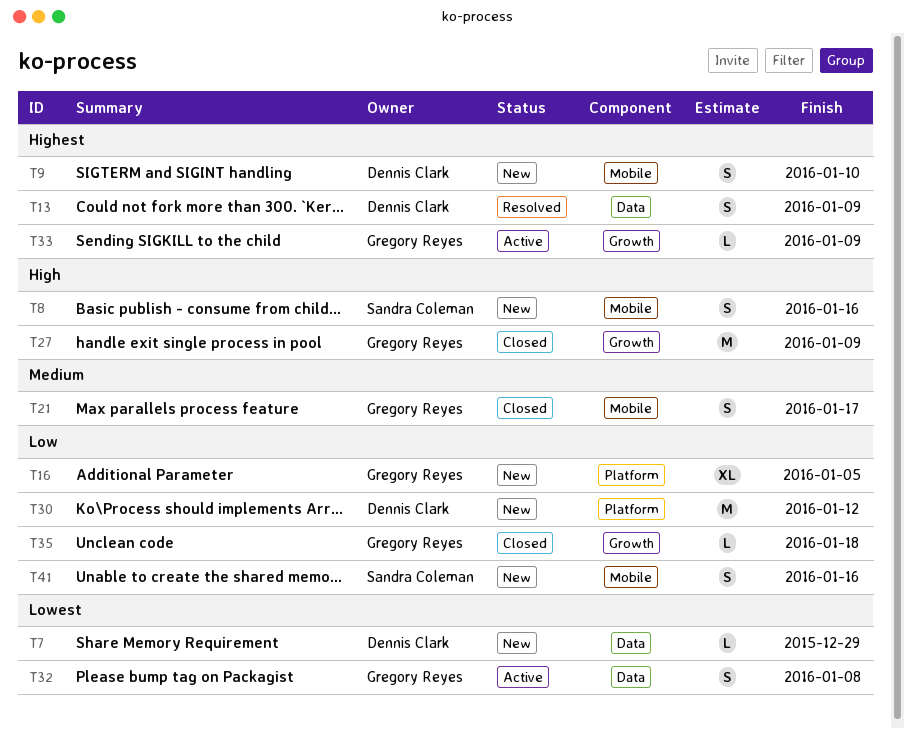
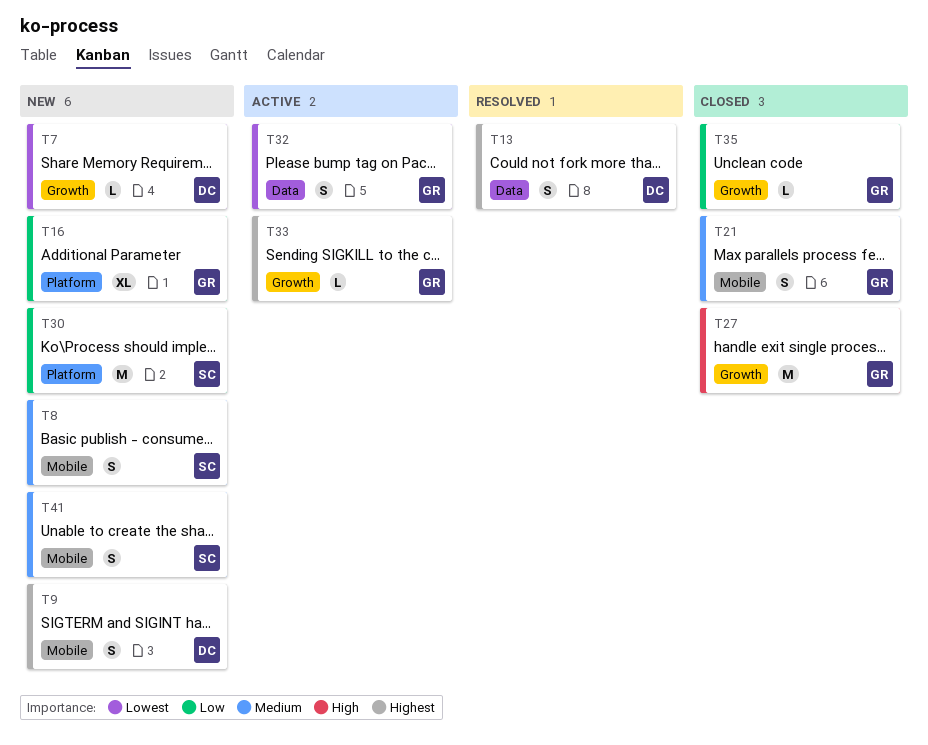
T7, label: Data -> Growth
T8, priority: High -> Medium
T30, owner: Dennis Clark -> Sandra Coleman
T41, priority: Low -> Medium

